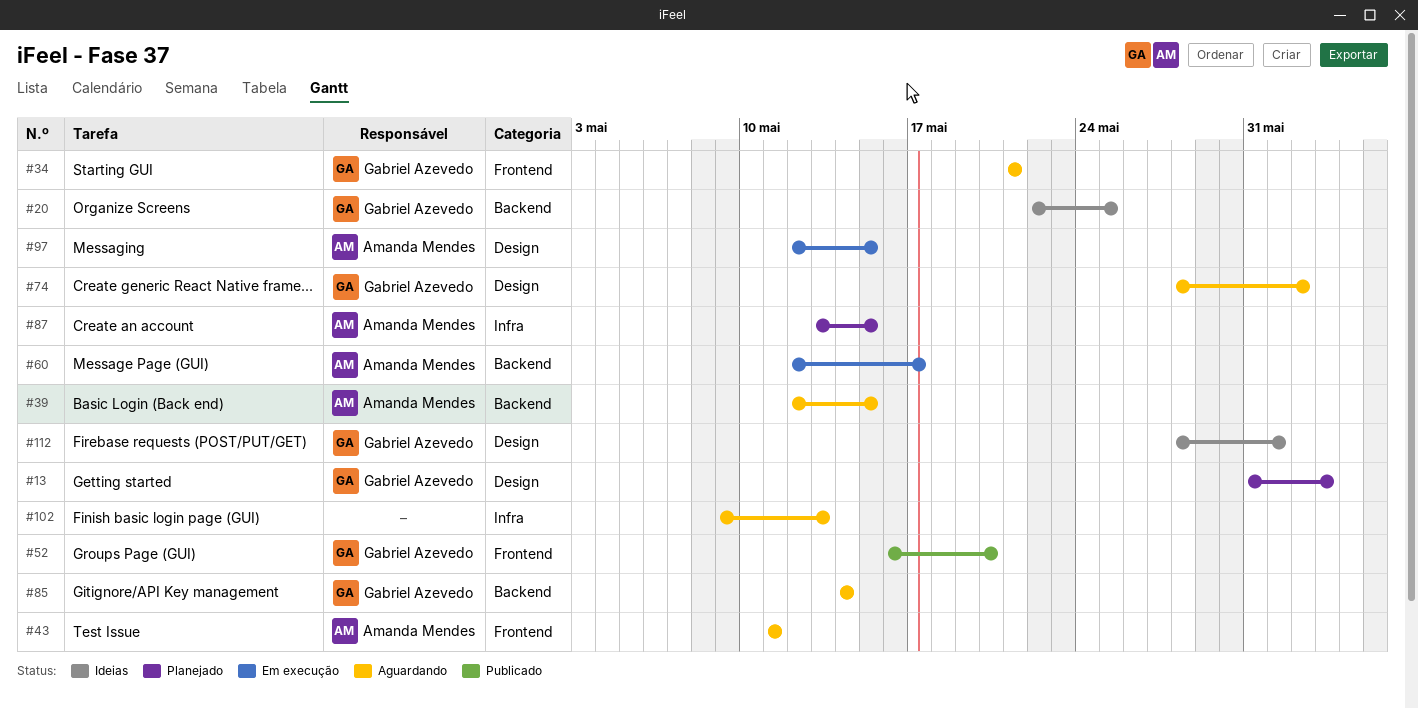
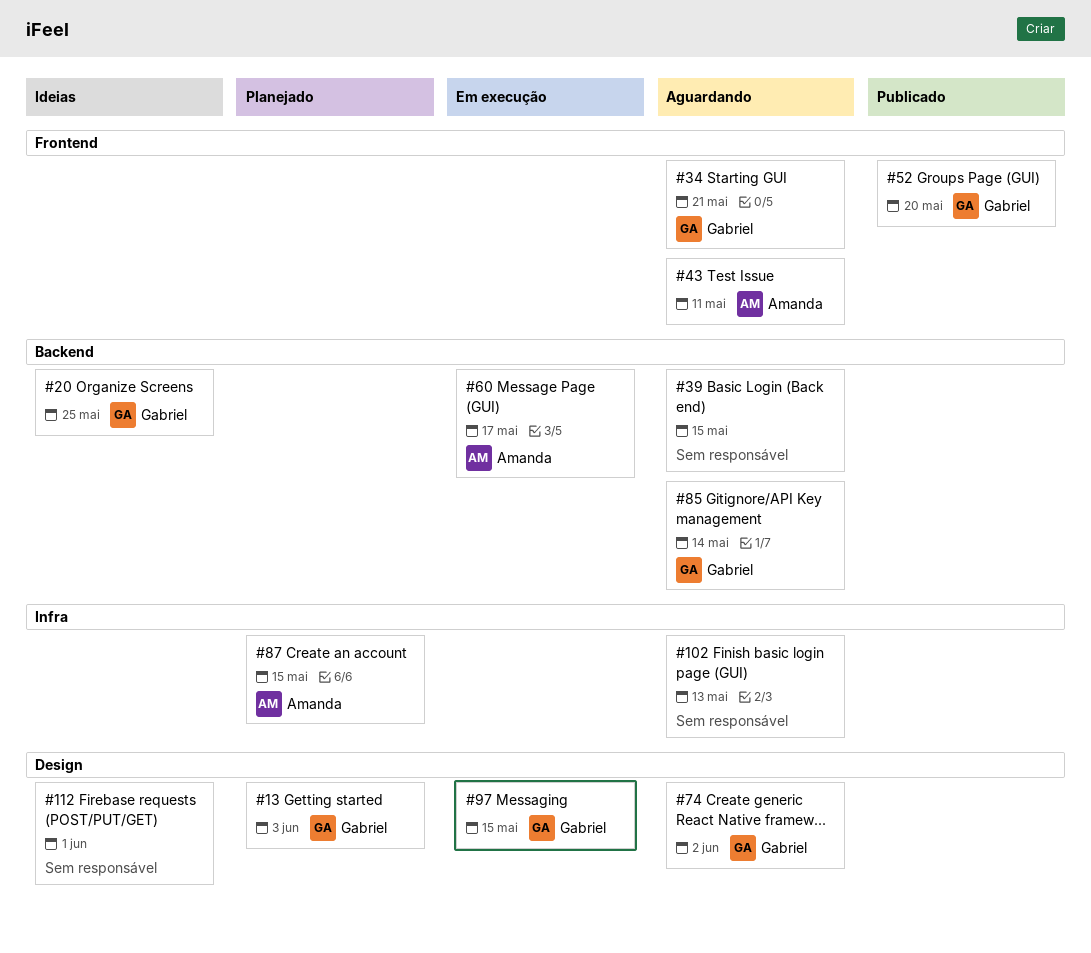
#39, owner: Amanda Mendes -> none
#97, owner: Amanda Mendes -> Gabriel Azevedo
#112, owner: Gabriel Azevedo -> none

